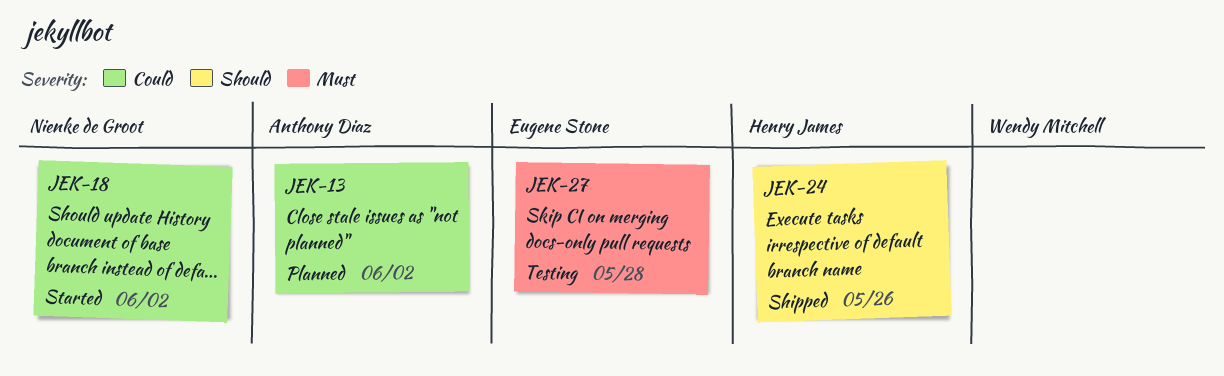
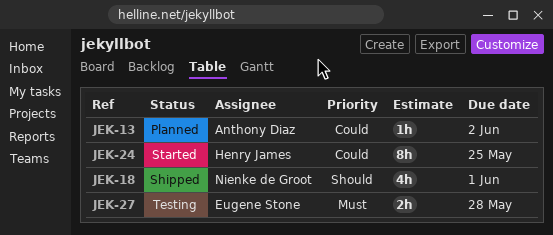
JEK-18, status: Started -> Shipped
JEK-18, priority: Could -> Should
JEK-18, due: Jun 2 -> Jun 1
JEK-24, status: Shipped -> Started
JEK-24, priority: Should -> Could
JEK-24, due: May 26 -> May 25

